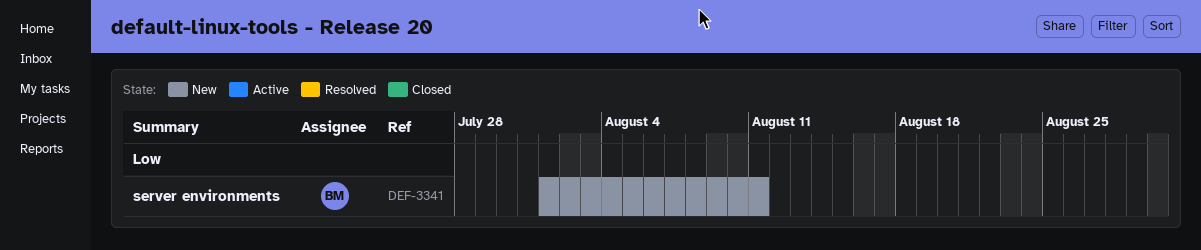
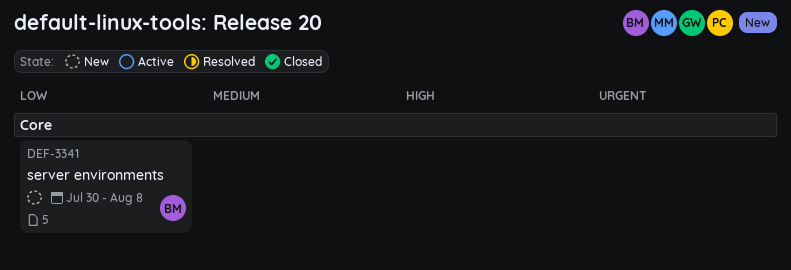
DEF-3341, start: Aug 1 -> Jul 30
DEF-3341, due: Aug 11 -> Aug 8

